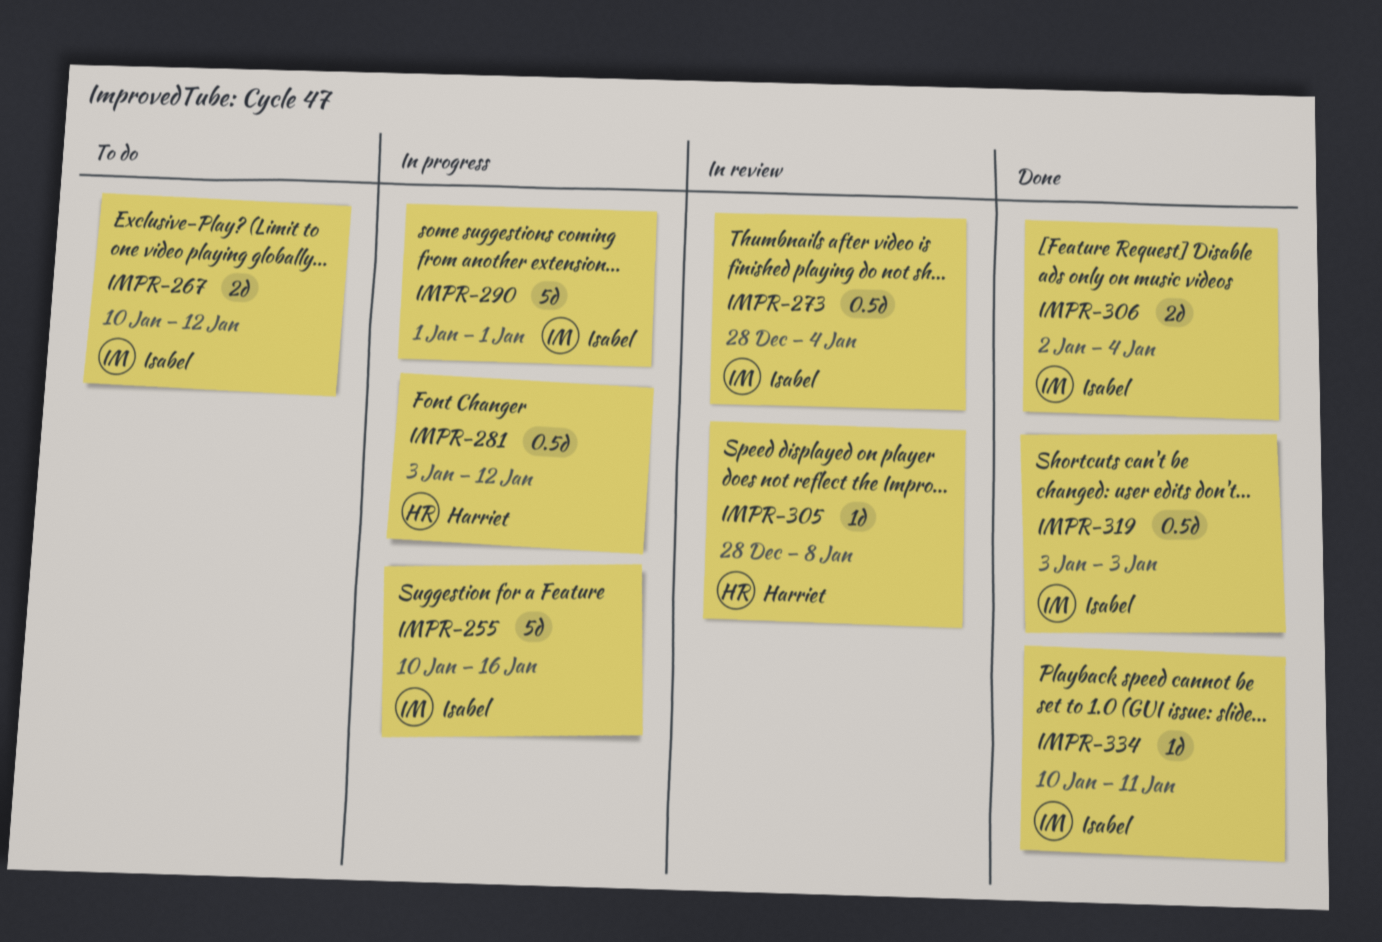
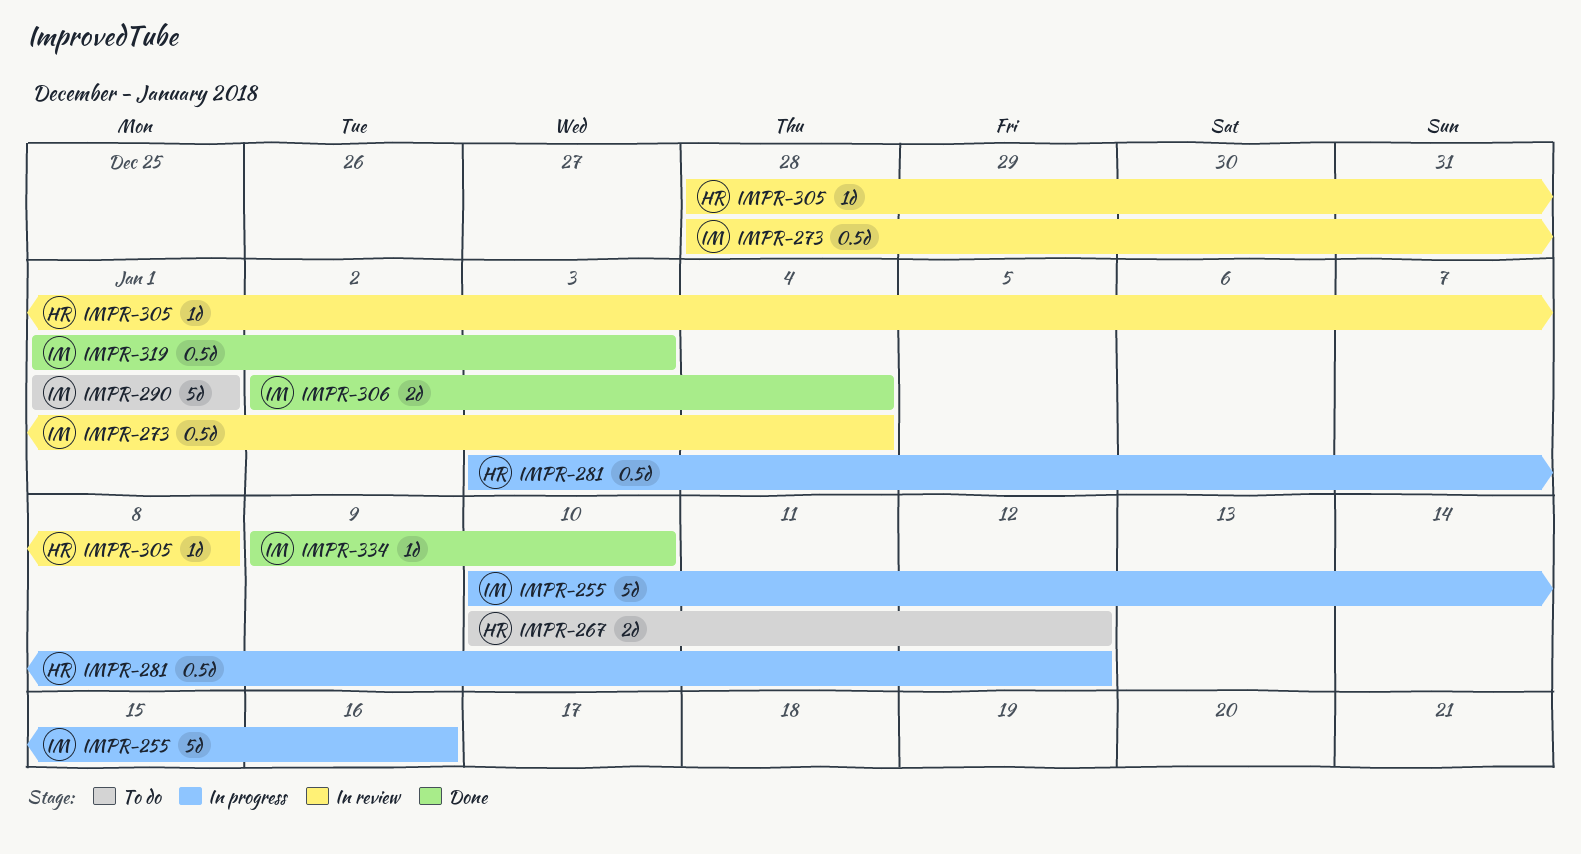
IMPR-267, owner: Isabel -> Harriet
IMPR-290, status: In progress -> To do
IMPR-319, start: Jan 3 -> Jan 1
IMPR-334, start: Jan 10 -> Jan 9
IMPR-334, due: Jan 11 -> Jan 10

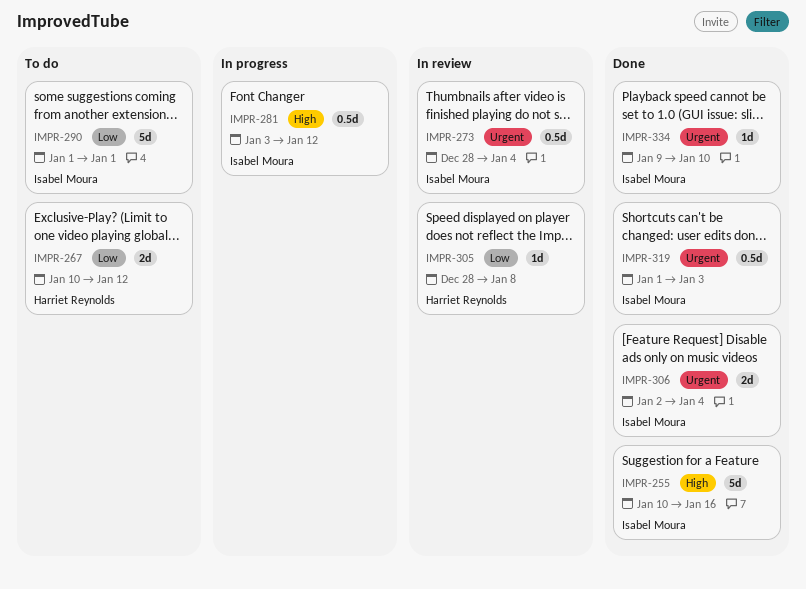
IMPR-255, status: In progress -> Done
IMPR-281, owner: Harriet Reynolds -> Isabel Moura

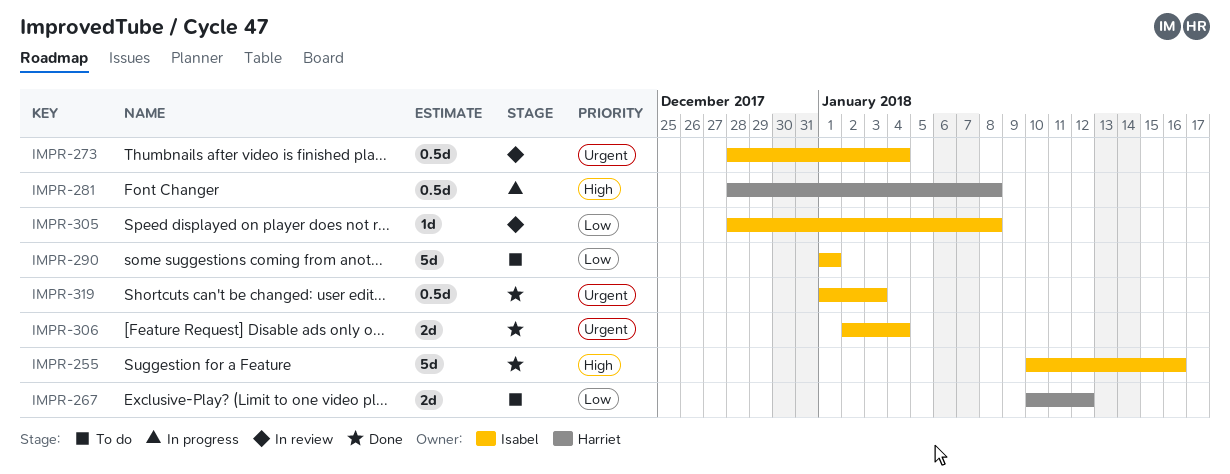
IMPR-281, owner: Isabel Moura -> Harriet Reynolds
IMPR-281, start: Jan 3 -> Dec 28
IMPR-281, due: Jan 12 -> Jan 8
IMPR-305, owner: Harriet Reynolds -> Isabel Moura
IMPR-334: present -> none

